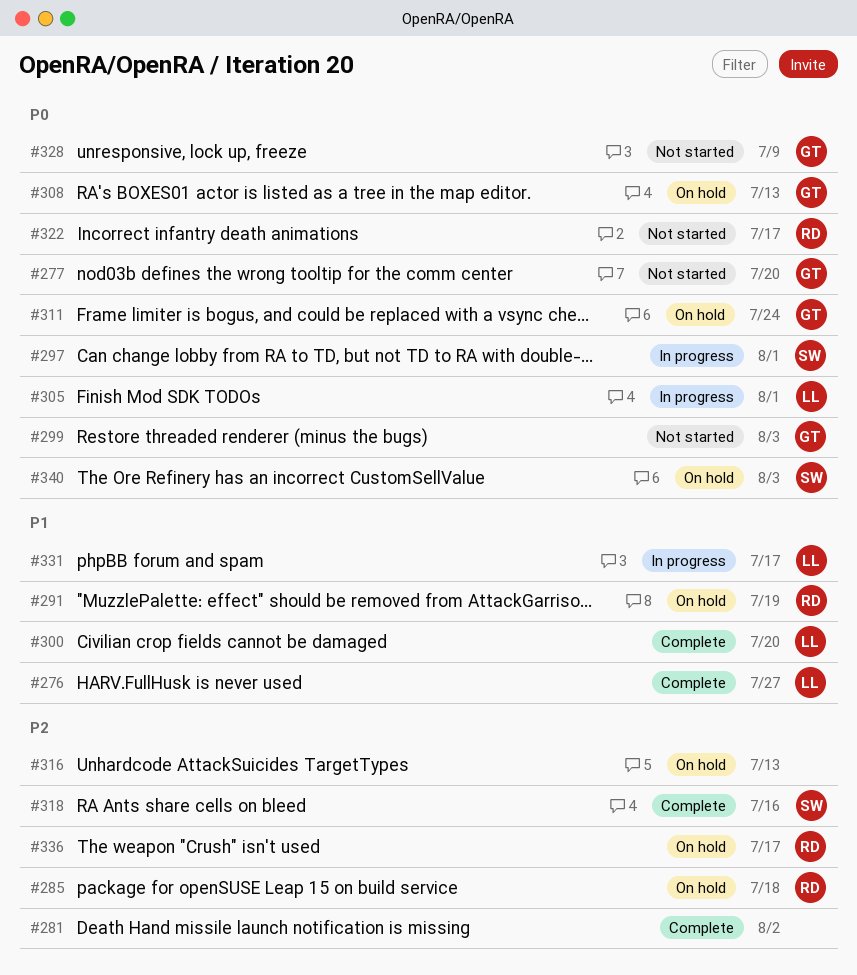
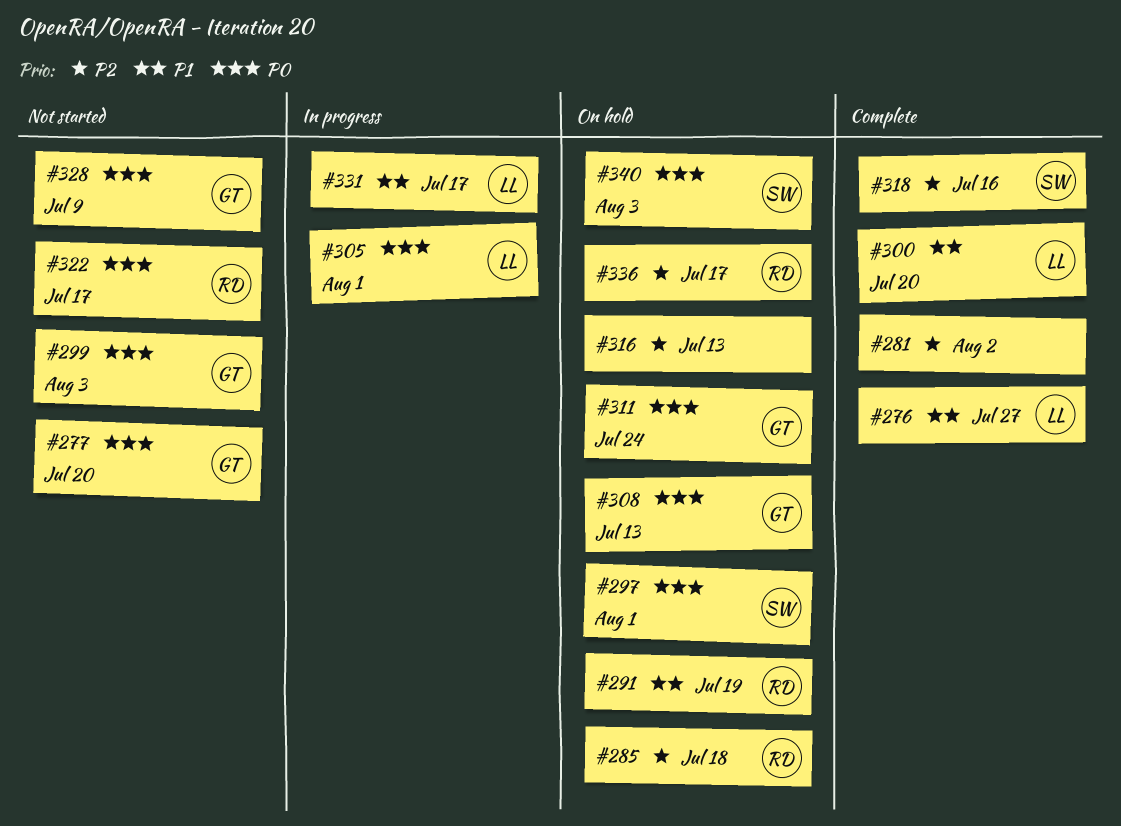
#297, status: In progress -> On hold

